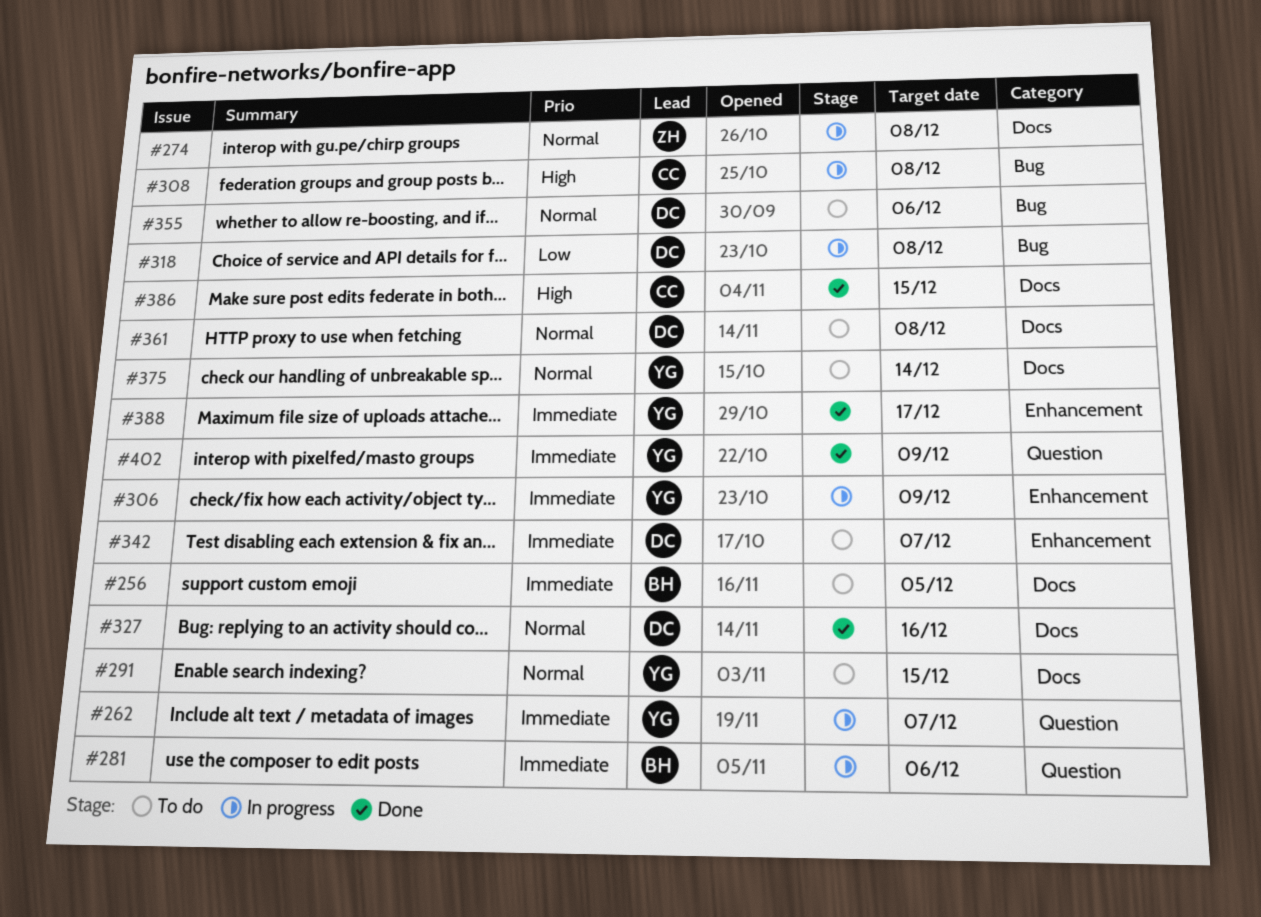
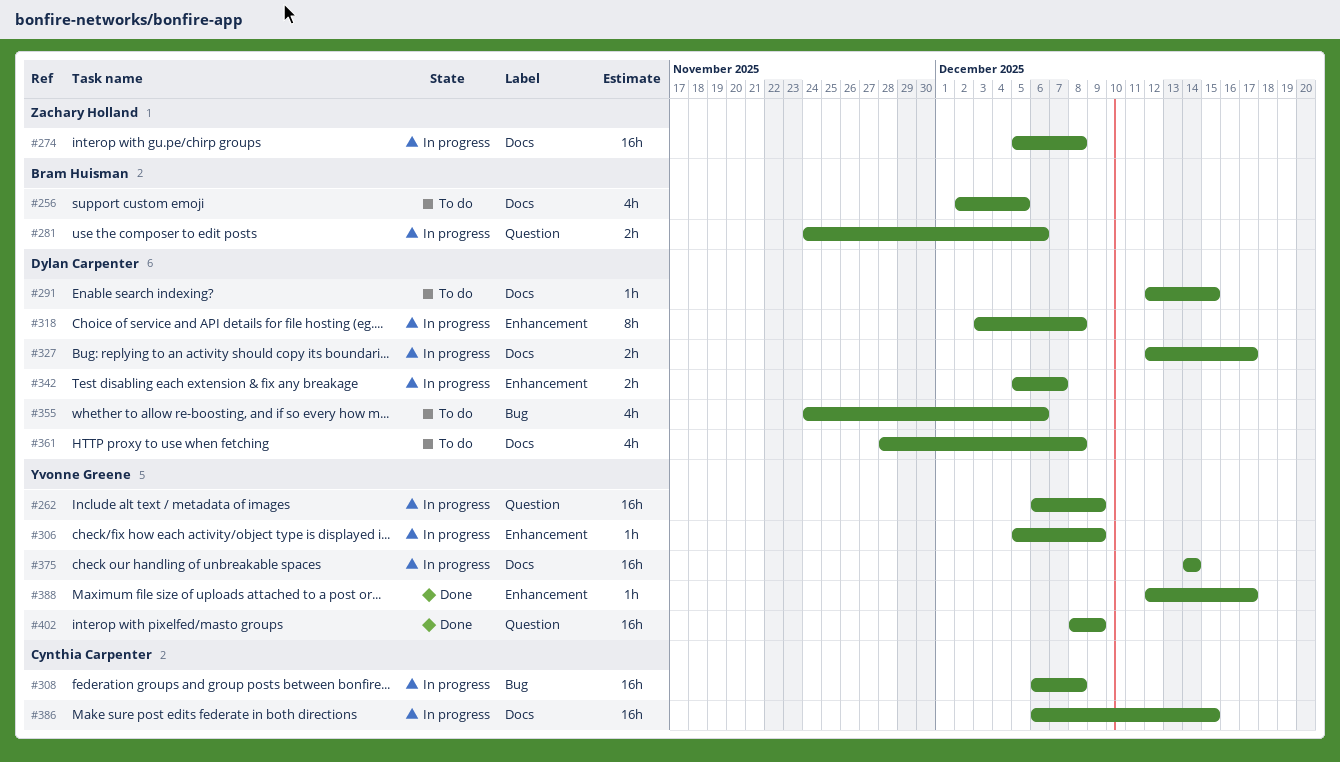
#262, due: Dec 7 -> Dec 9
#291, owner: Yvonne Greene -> Dylan Carpenter
#318, label: Bug -> Enhancement
#327, status: Done -> In progress
#327, due: Dec 16 -> Dec 17
#342, status: To do -> In progress
#375, status: To do -> In progress
#386, status: Done -> In progress

